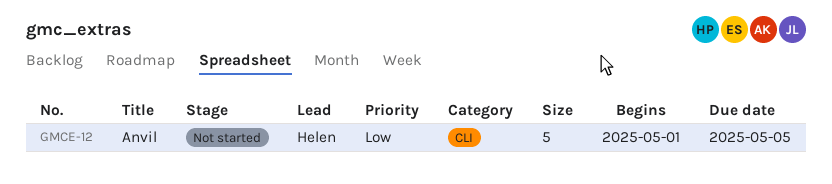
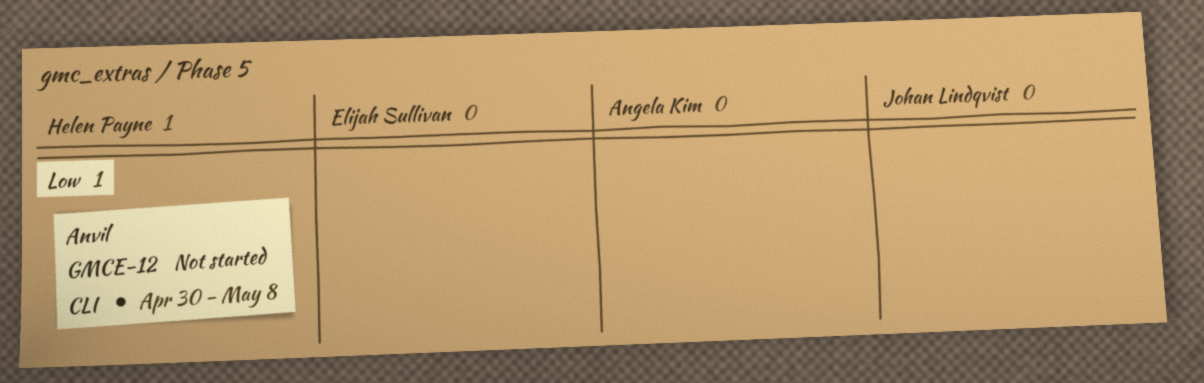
GMCE-12, estimate: 5 -> 1
GMCE-12, start: May 1 -> Apr 30
GMCE-12, due: May 5 -> May 8

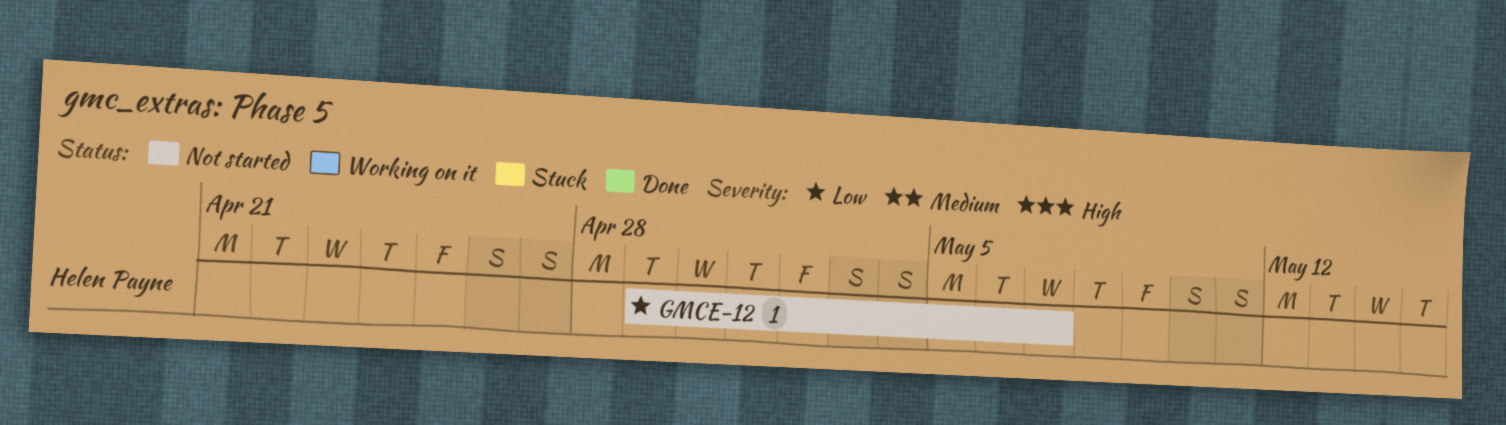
GMCE-12, start: Apr 30 -> Apr 29
GMCE-12, due: May 8 -> May 7

